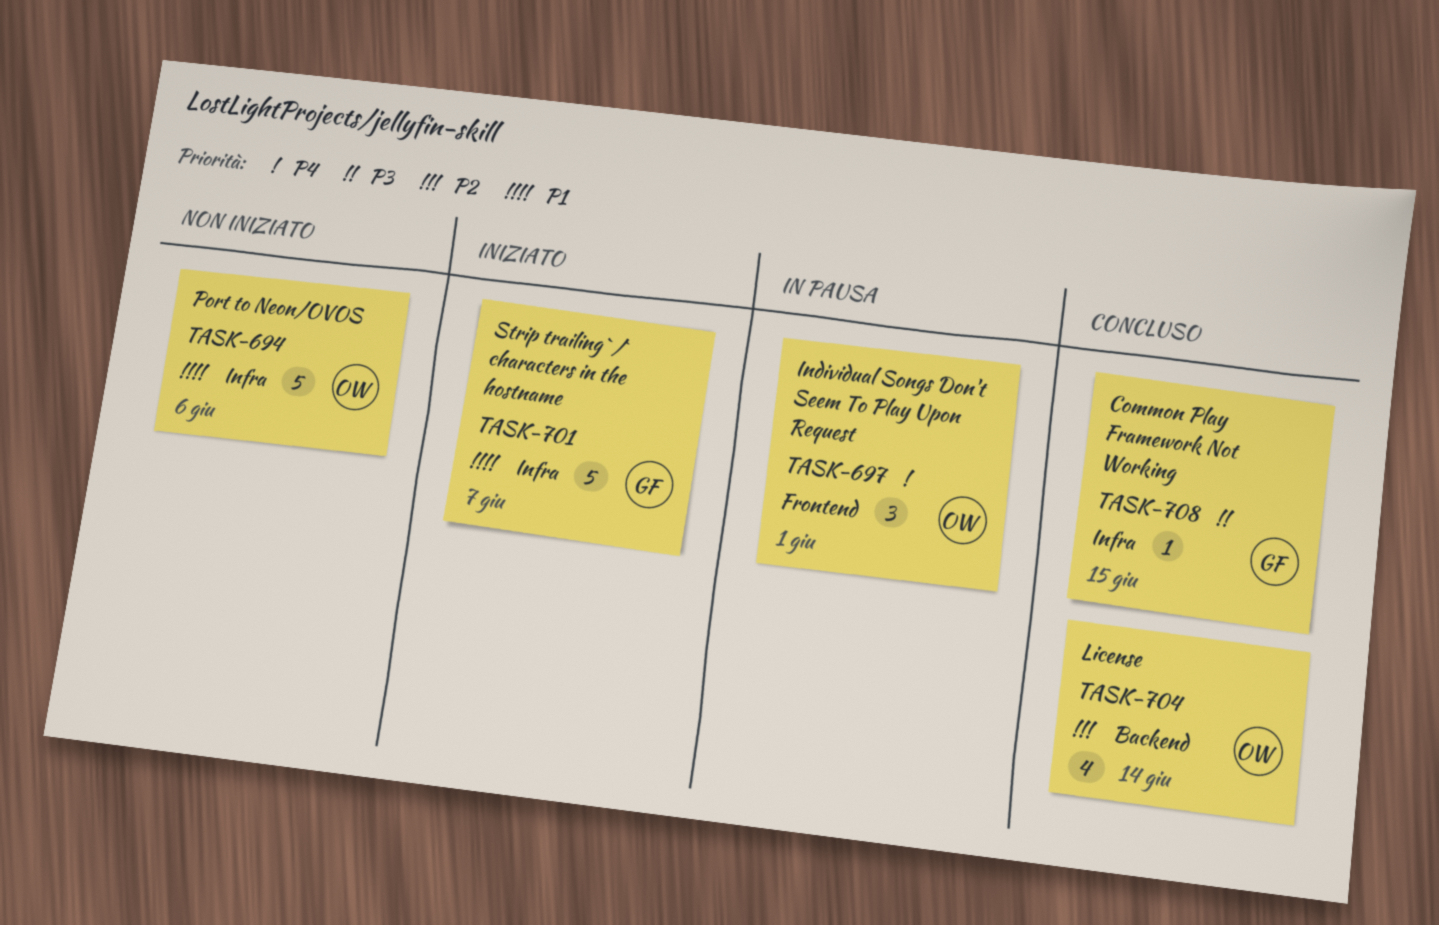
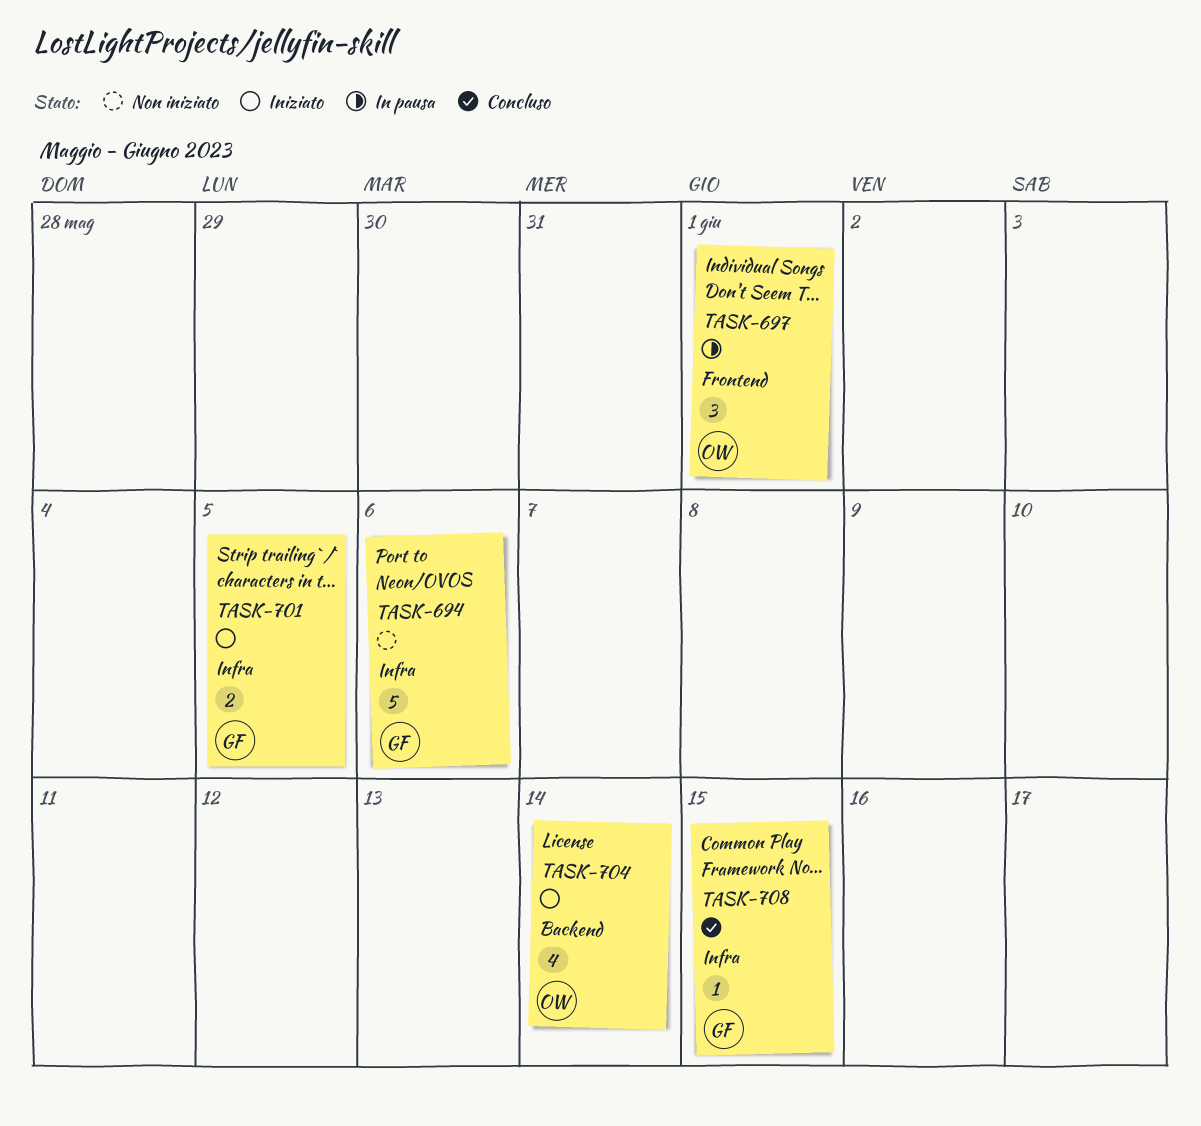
TASK-694, owner: OW -> GF
TASK-701, estimate: 5 -> 2
TASK-701, due: Jun 7 -> Jun 5
TASK-704, status: Concluso -> Iniziato

